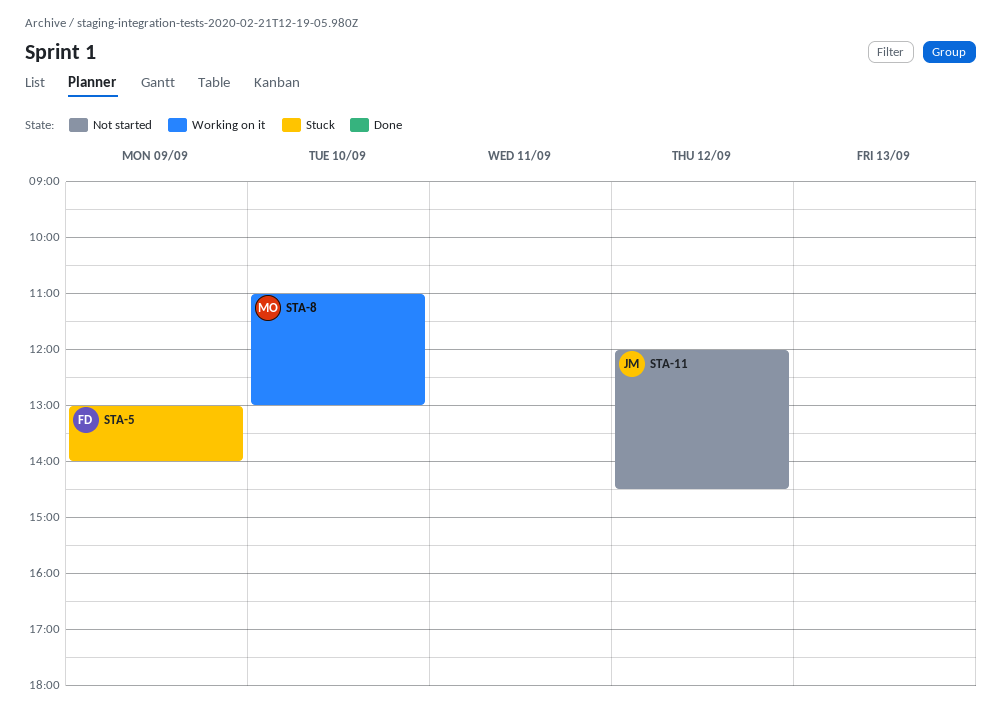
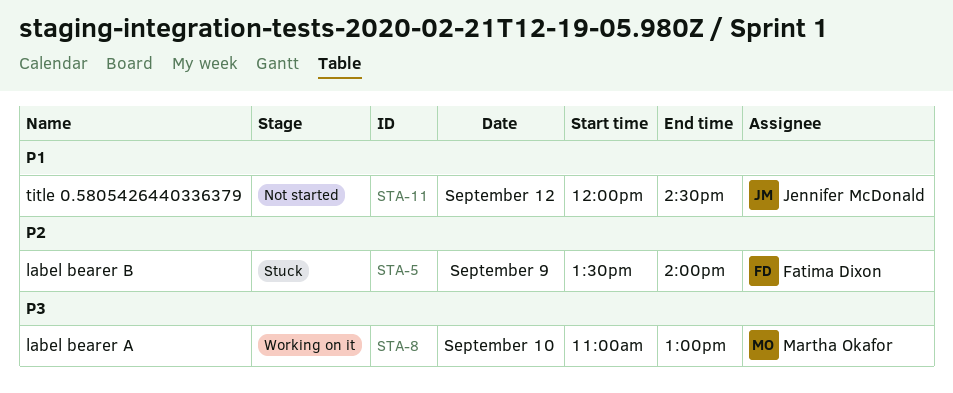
STA-5, begins: 13:00 -> 13:30

